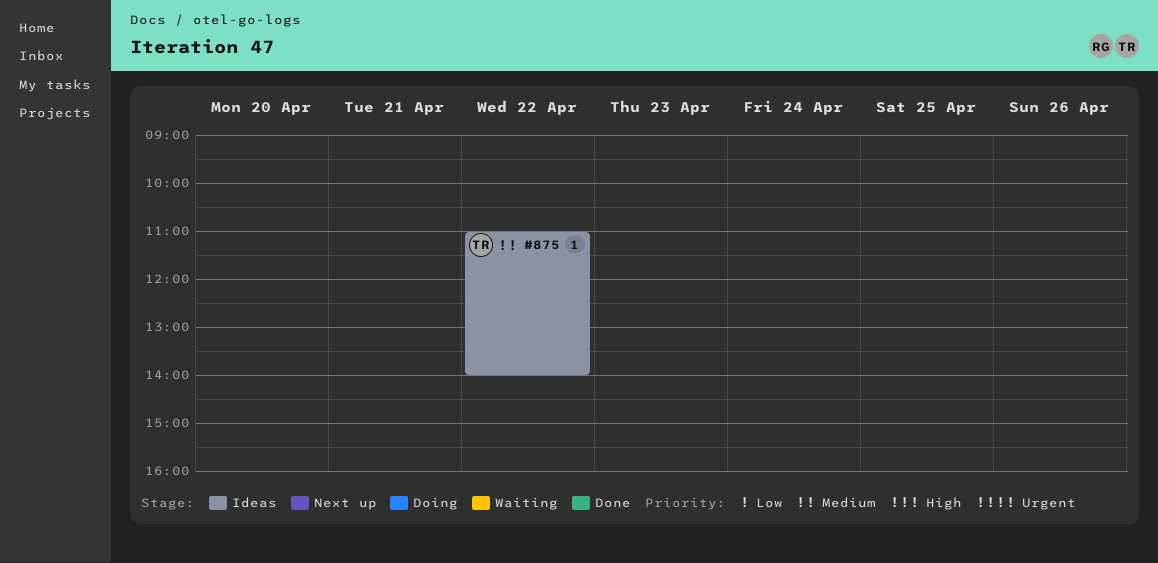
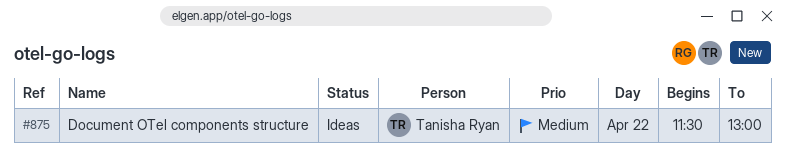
#875, begins: 11:00 -> 11:30
#875, ends: 14:00 -> 13:00

